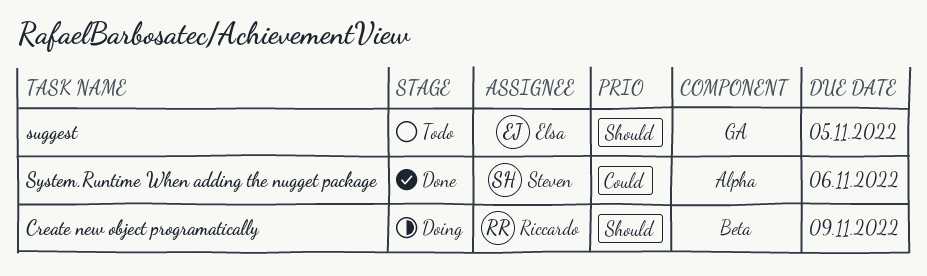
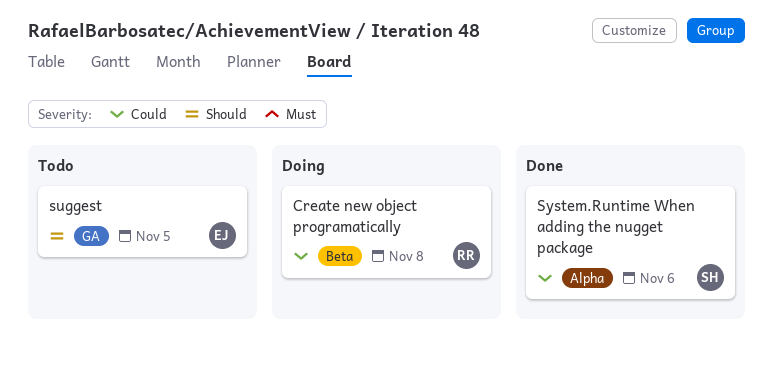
Create new object programatically, priority: Should -> Could
Create new object programatically, due: Nov 9 -> Nov 8

